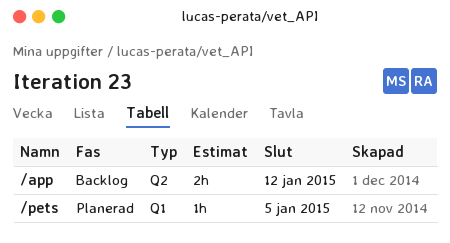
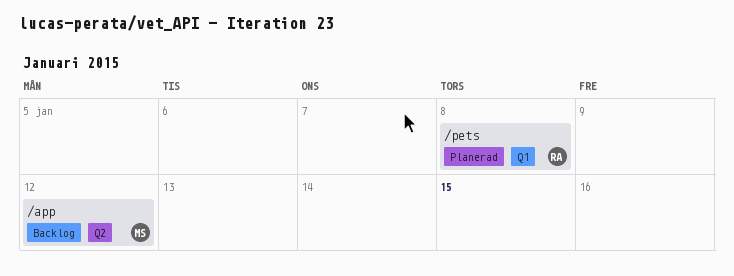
/pets, due: Jan 5 -> Jan 8

